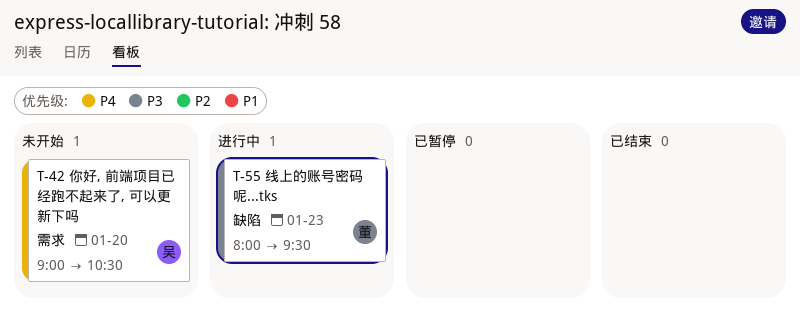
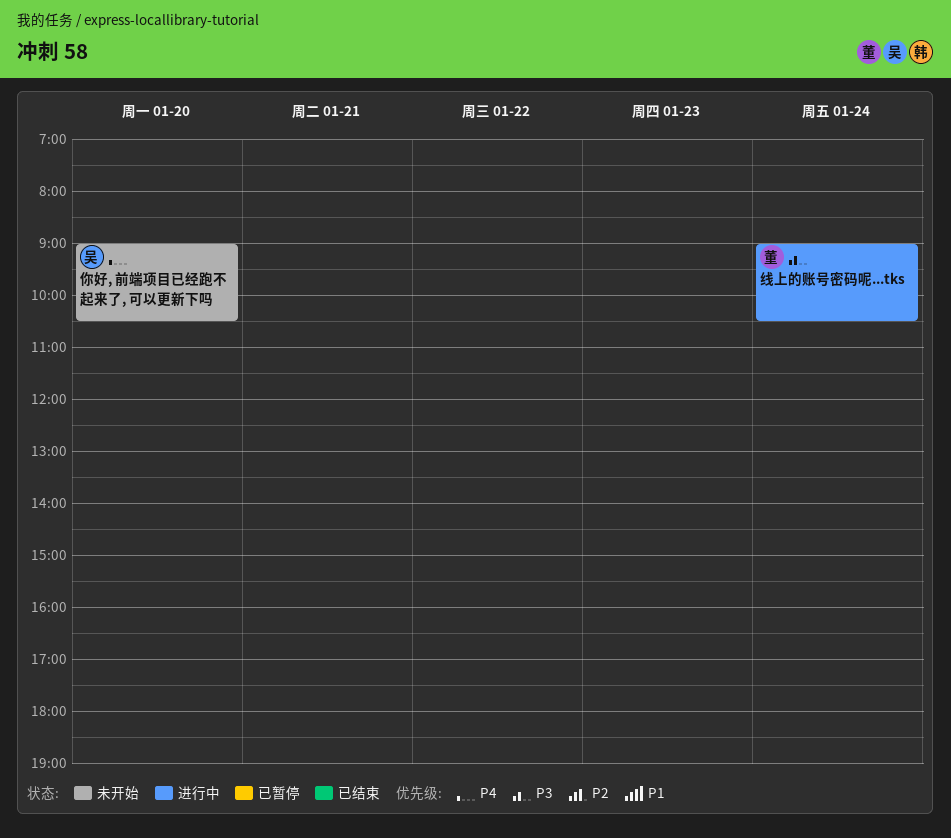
线上的账号密码呢...tks, day: Jan 23 -> Jan 24
线上的账号密码呢...tks, begins: 08:00 -> 09:00
线上的账号密码呢...tks, ends: 09:30 -> 10:30

